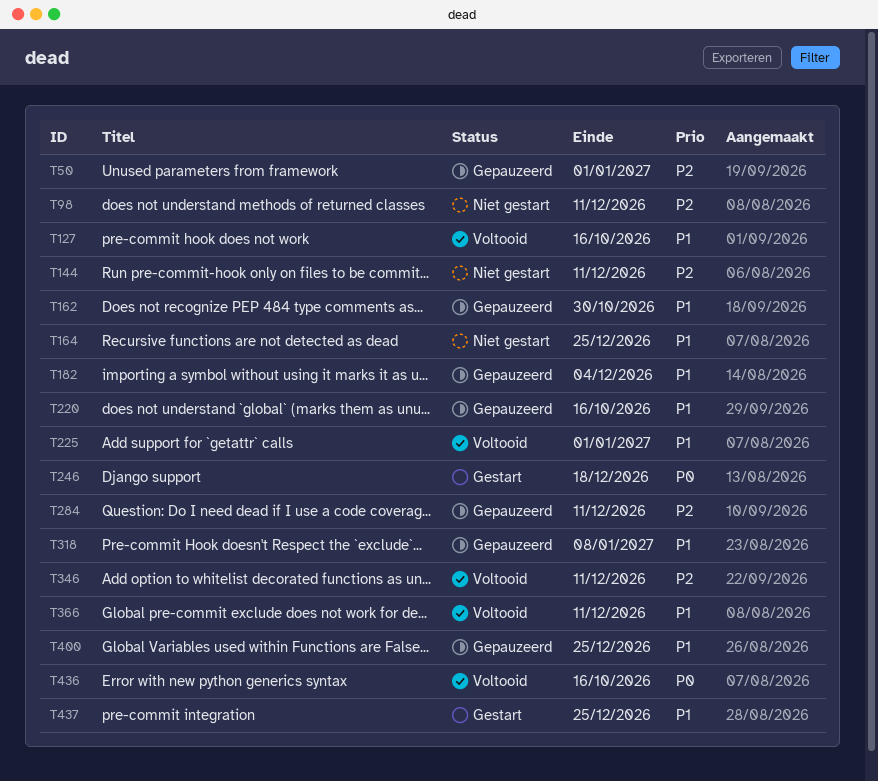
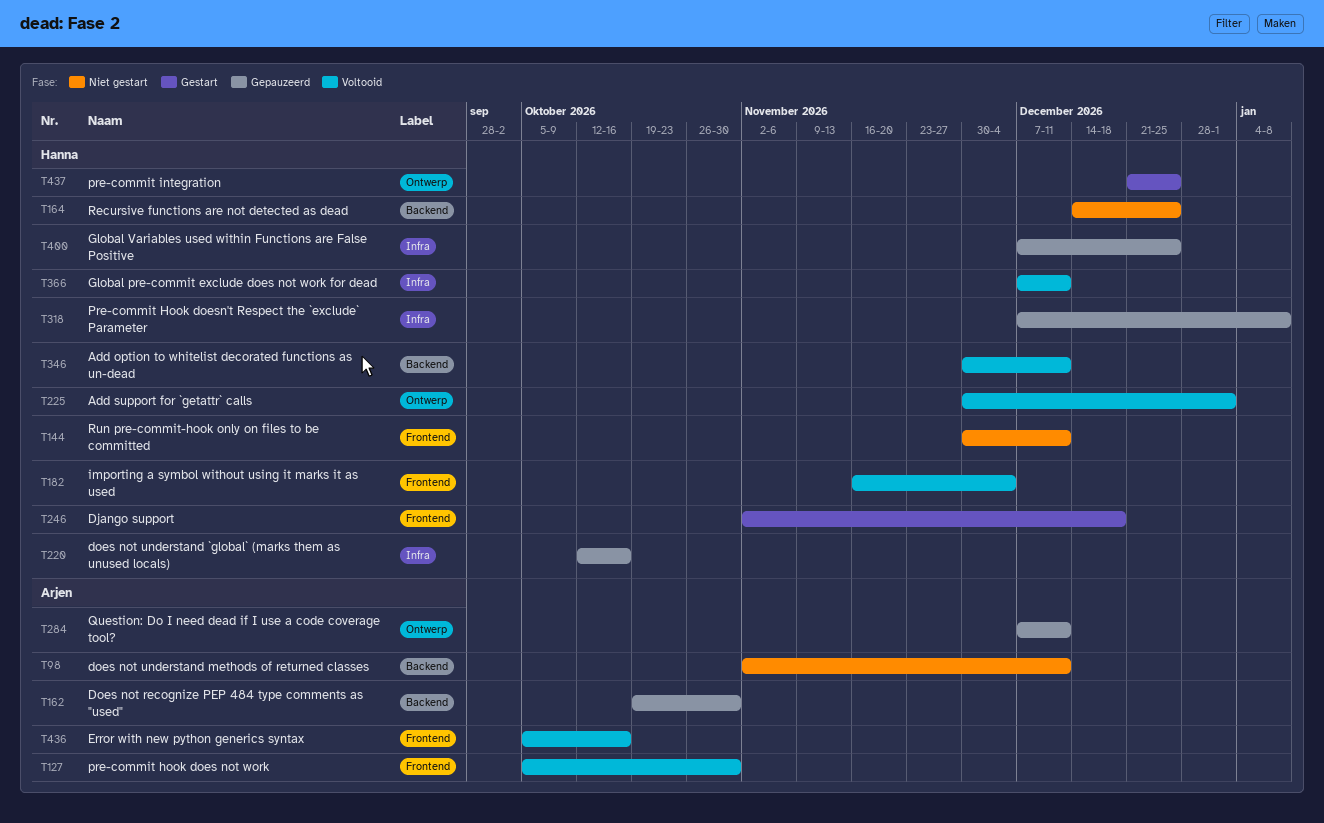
T50: present -> none
T127, due: Oct 16 -> Oct 30
T182, status: Gepauzeerd -> Voltooid

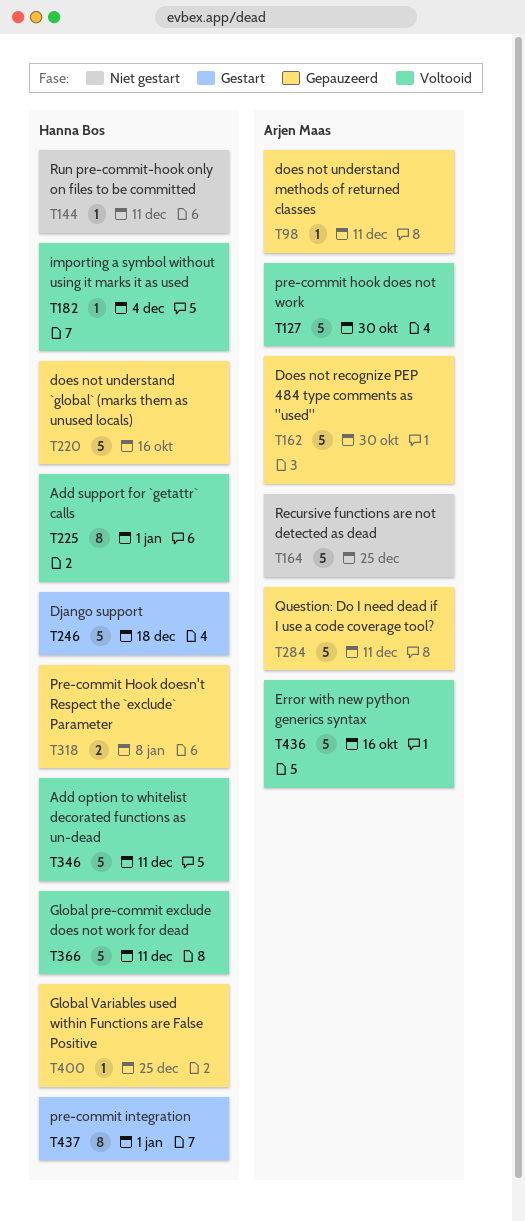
T98, status: Niet gestart -> Gepauzeerd
T164, owner: Hanna Bos -> Arjen Maas
T437, due: Dec 25 -> Jan 1

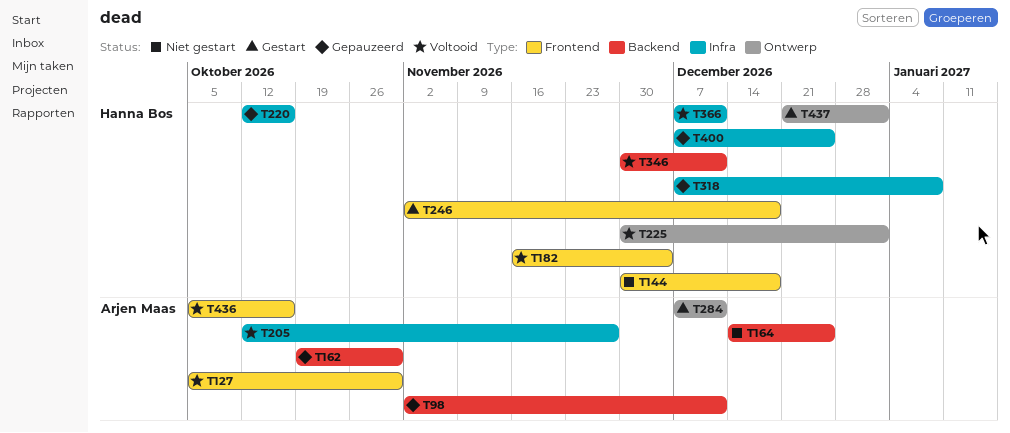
T144, due: Dec 11 -> Dec 18
T205: none -> present
T284, status: Gepauzeerd -> Gestart

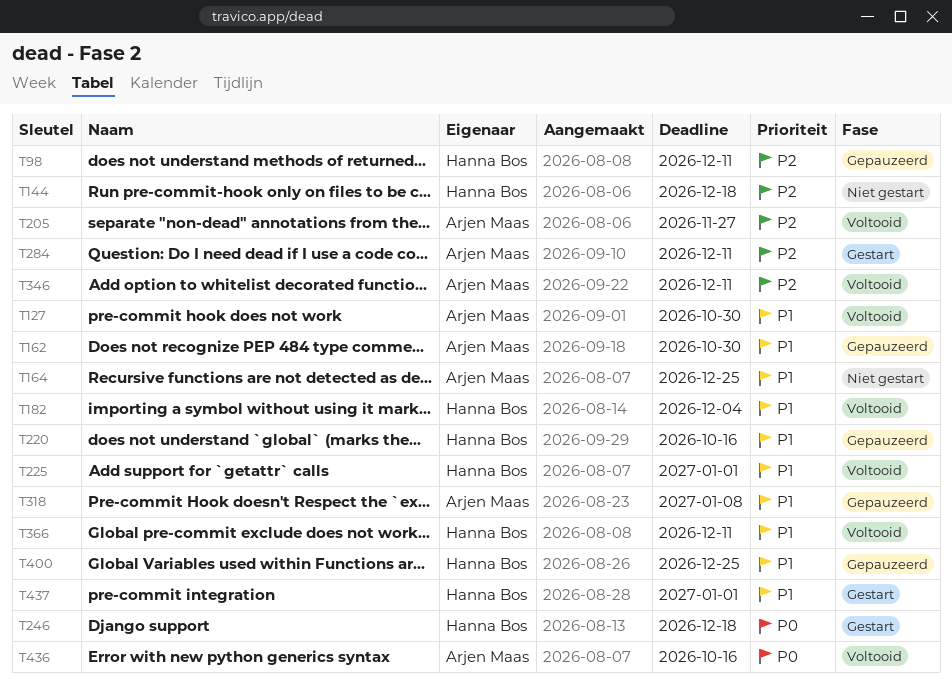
T98, owner: Arjen Maas -> Hanna Bos
T318, owner: Hanna Bos -> Arjen Maas
T346, owner: Hanna Bos -> Arjen Maas

